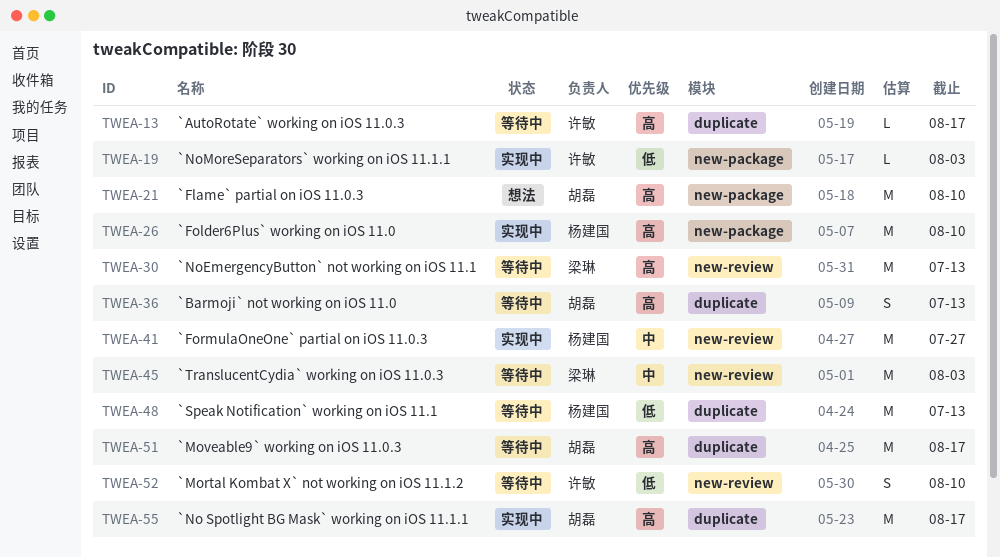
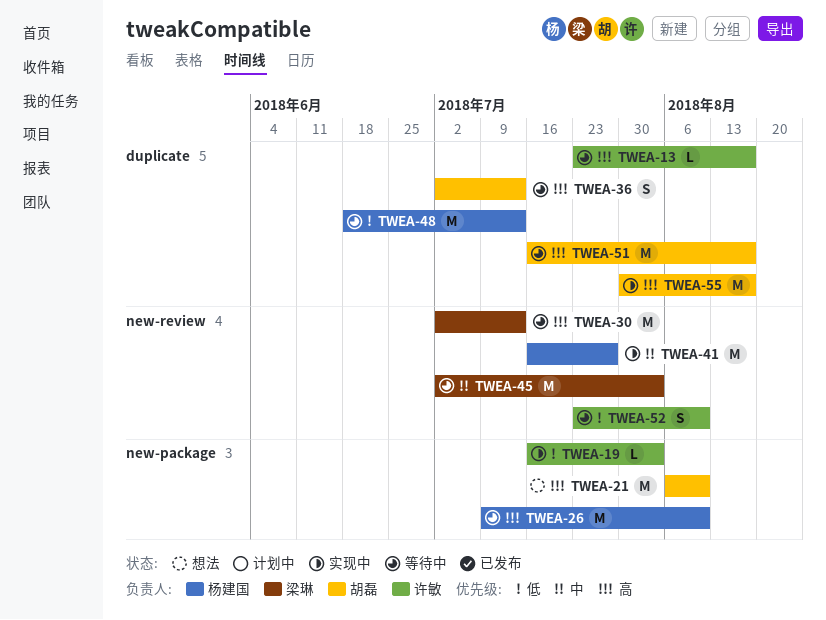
TWEA-26, status: 实现中 -> 等待中

